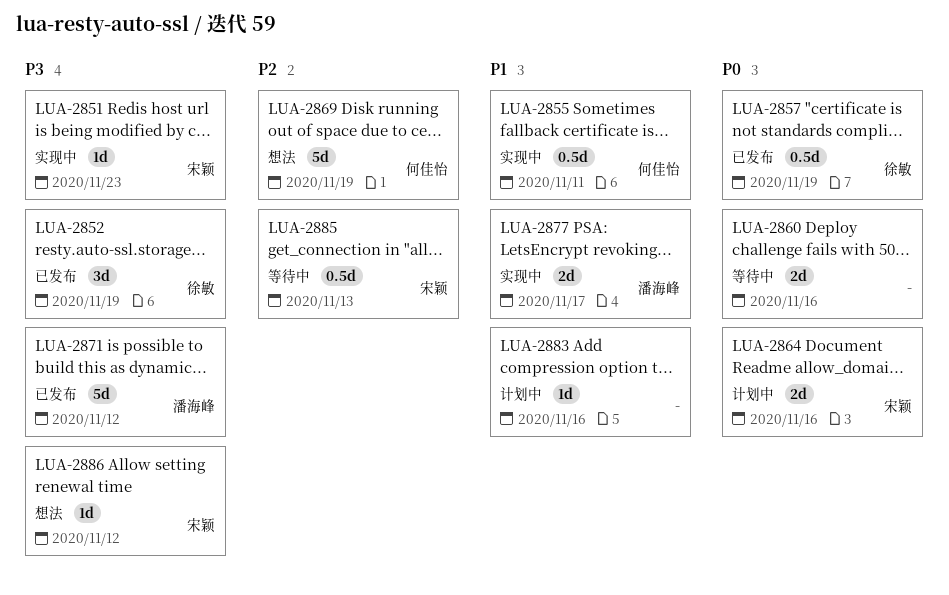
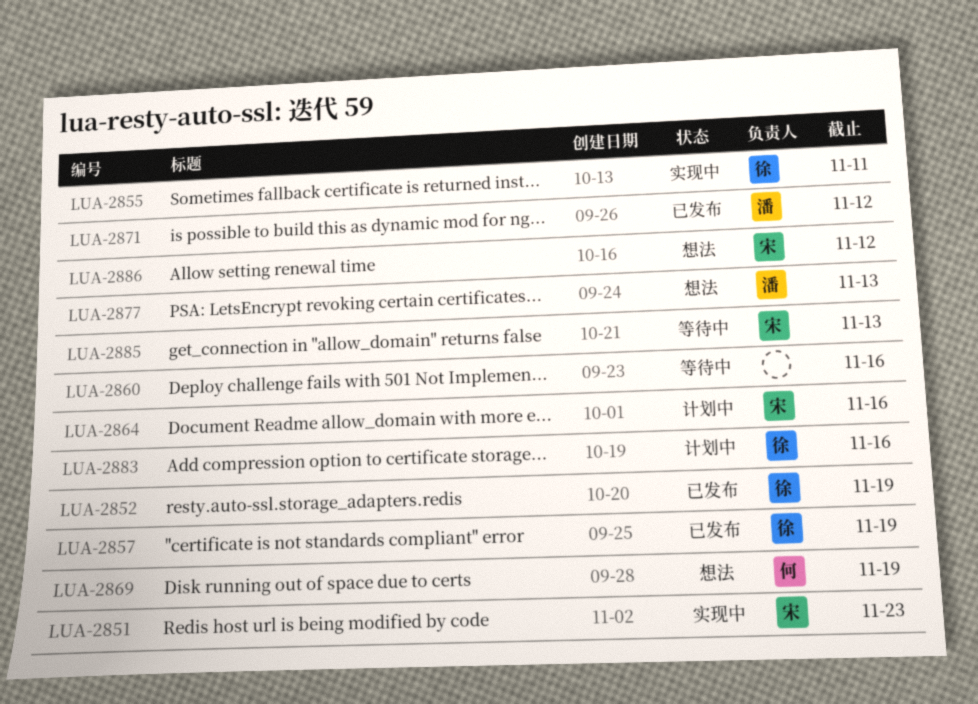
LUA-2855, owner: 何佳怡 -> 徐敏
LUA-2877, status: 实现中 -> 想法
LUA-2877, due: Nov 17 -> Nov 13
LUA-2883, owner: none -> 徐敏

